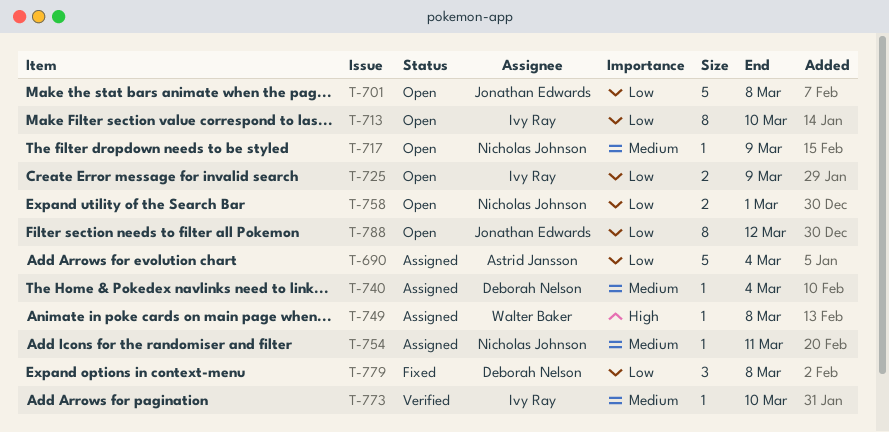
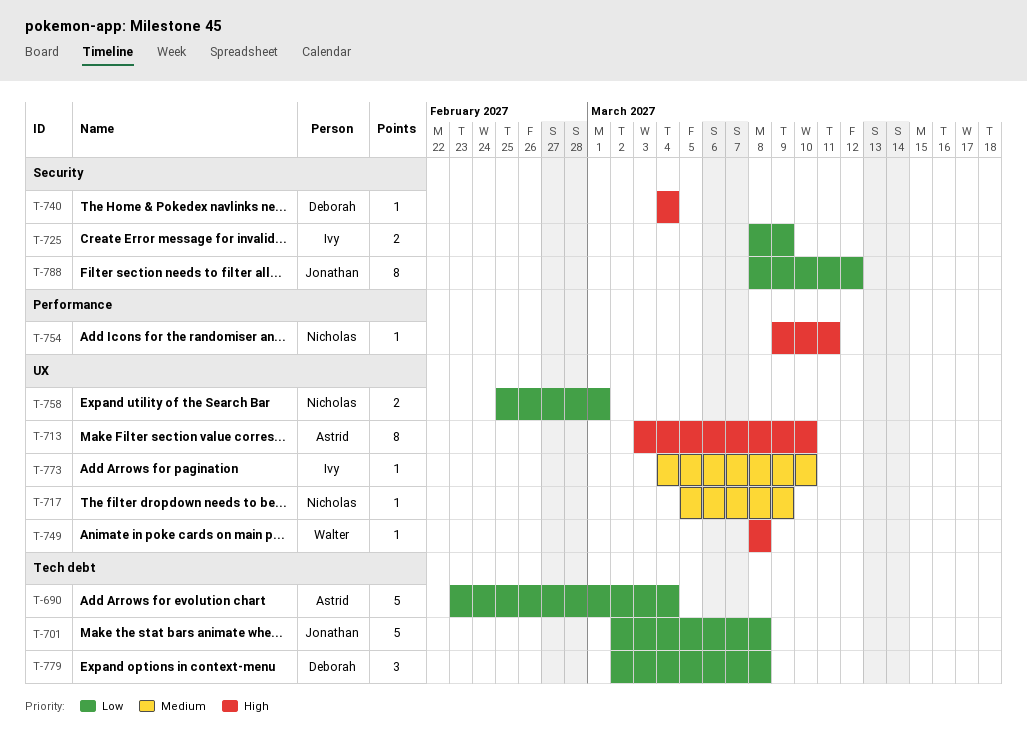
T-713, owner: Ivy Ray -> Astrid Jansson
T-713, priority: Low -> High
T-740, priority: Medium -> High
T-754, priority: Medium -> High

